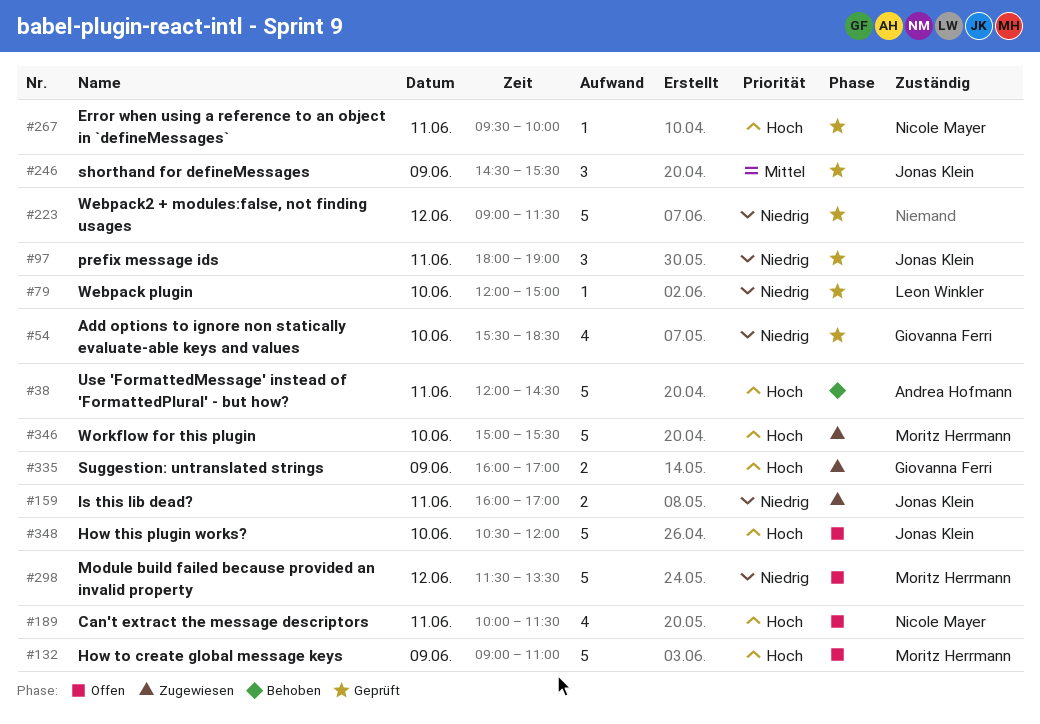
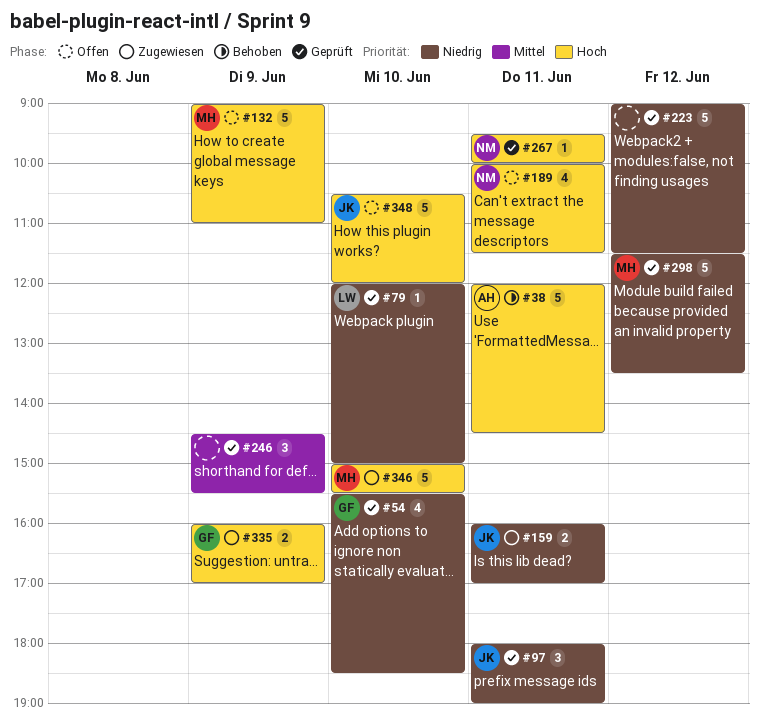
#246, owner: Jonas Klein -> none
#298, status: Offen -> Geprüft

